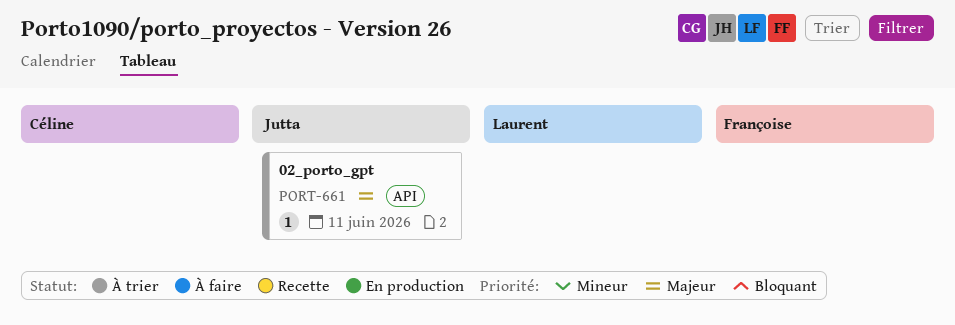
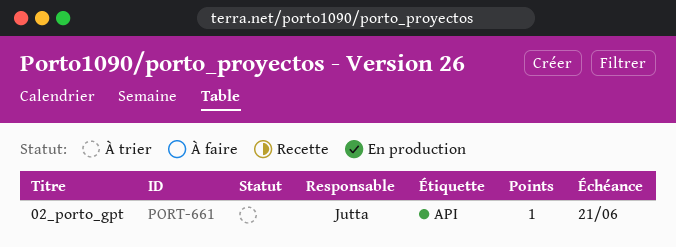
PORT-661, due: Jun 11 -> Jun 21

